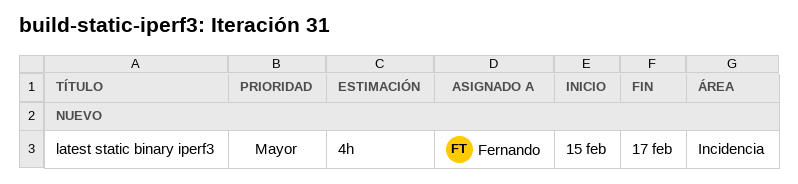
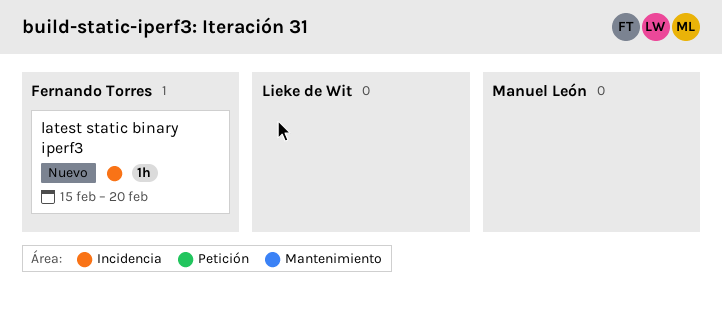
latest static binary iperf3, estimate: 4h -> 1h
latest static binary iperf3, due: Feb 17 -> Feb 20

